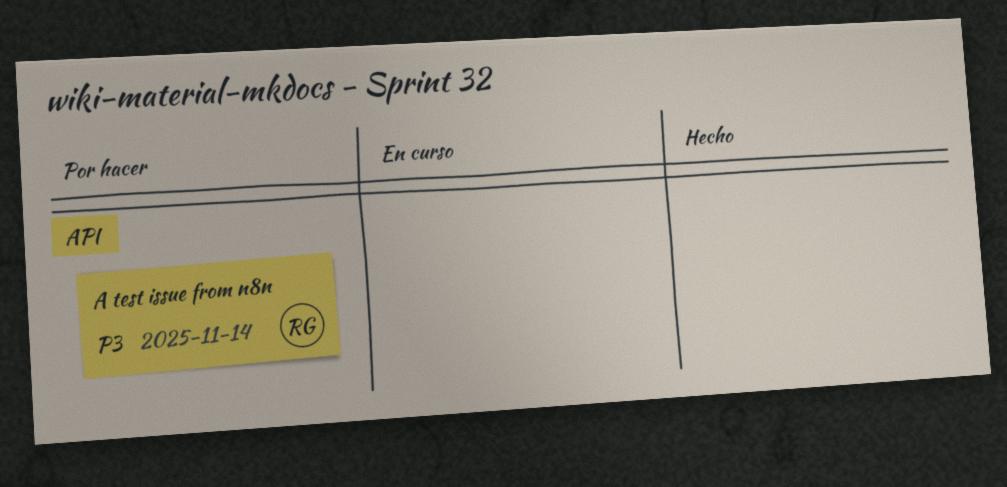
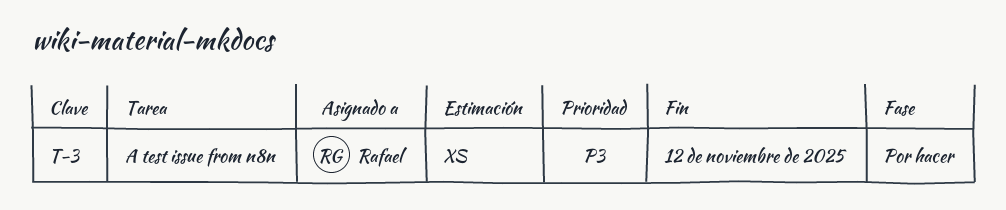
A test issue from n8n, due: Nov 14 -> Nov 12

